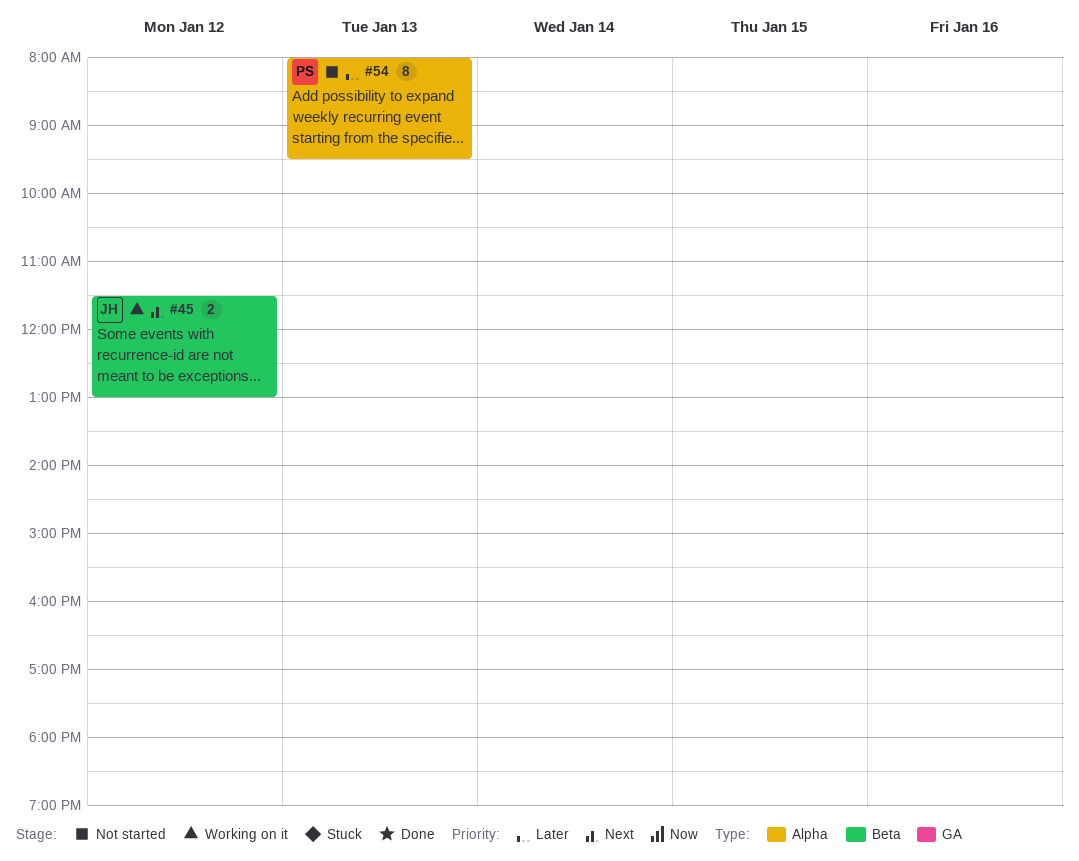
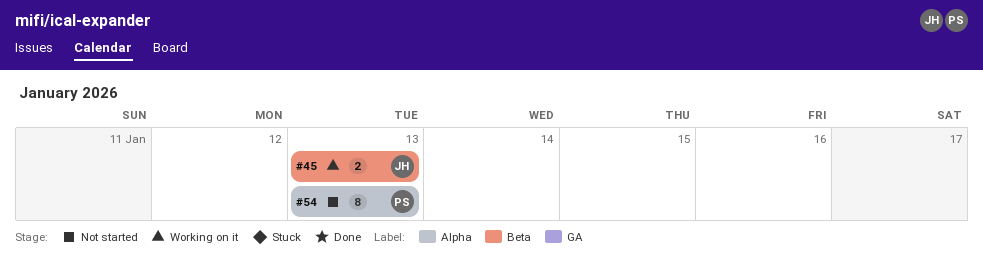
#45, day: Jan 12 -> Jan 13

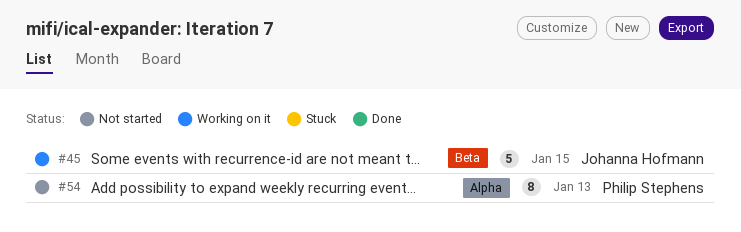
#45, estimate: 2 -> 5
#45, day: Jan 13 -> Jan 15

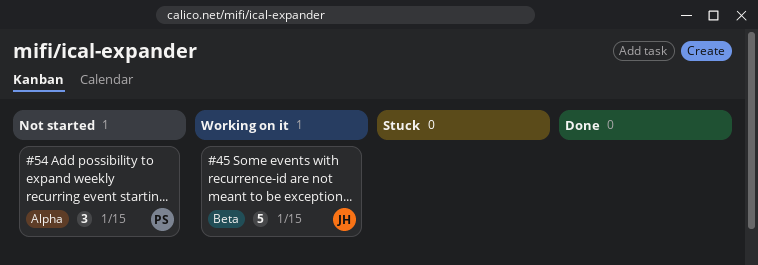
#54, estimate: 8 -> 3
#54, day: Jan 13 -> Jan 15

